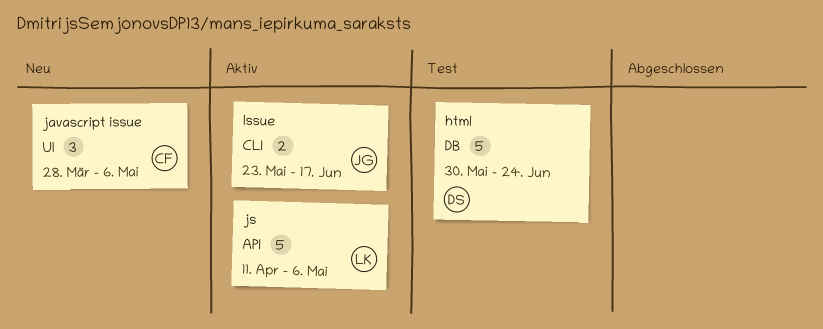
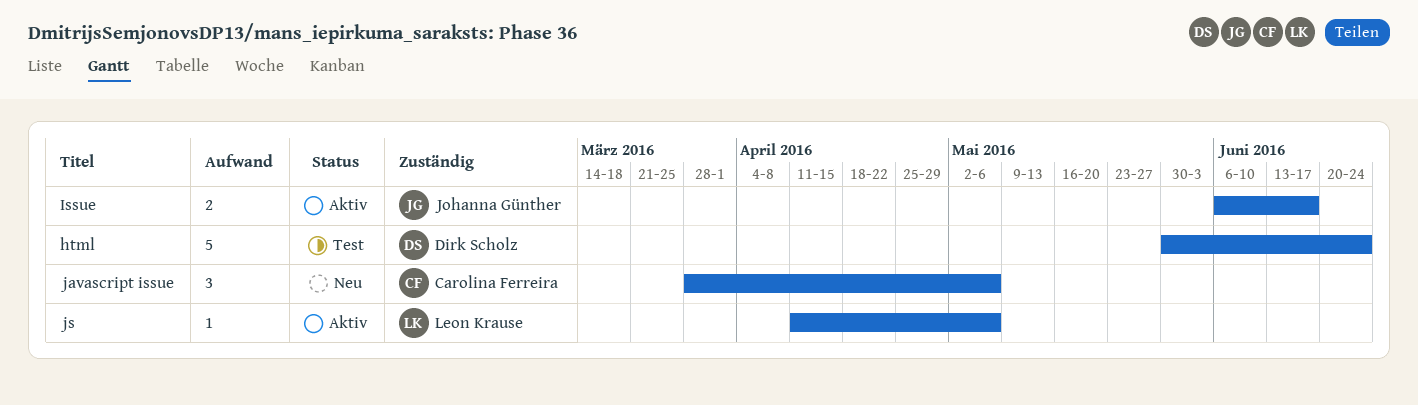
Issue, start: May 23 -> Jun 6
js, estimate: 5 -> 1

